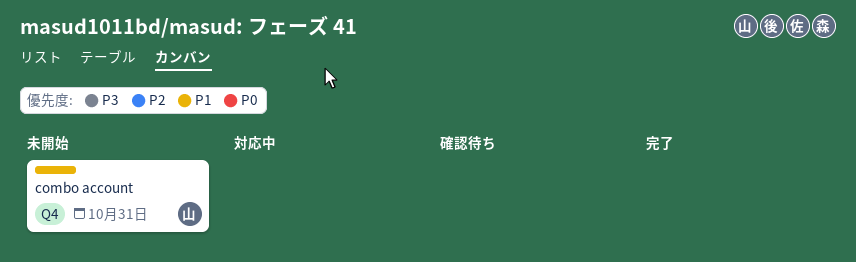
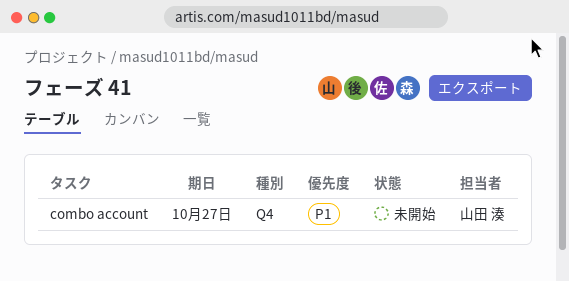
combo account, due: Oct 31 -> Oct 27

